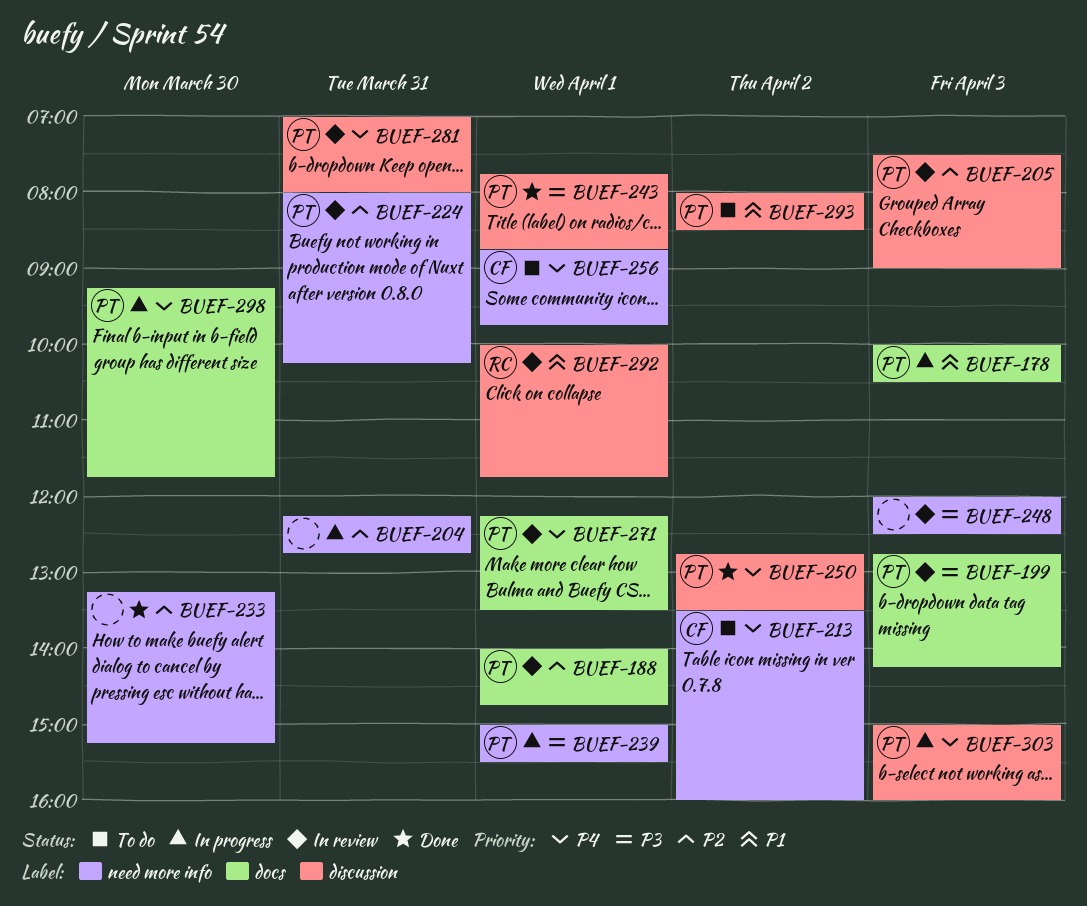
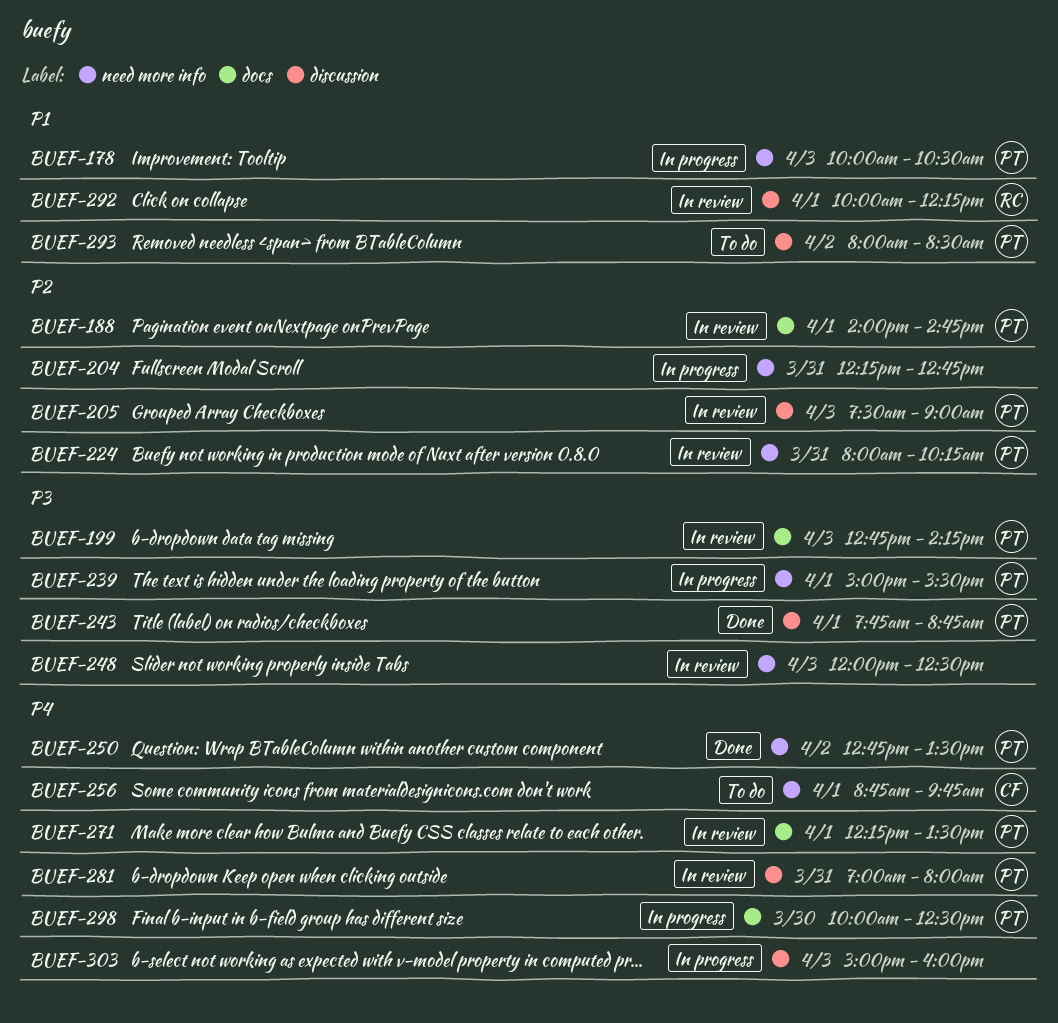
BUEF-178, label: docs -> need more info
BUEF-213: present -> none
BUEF-233: present -> none
BUEF-250, label: discussion -> need more info
BUEF-292, ends: 11:45 -> 12:15
BUEF-298, begins: 09:15 -> 10:00
BUEF-298, ends: 11:45 -> 12:30
BUEF-303, owner: PT -> none

